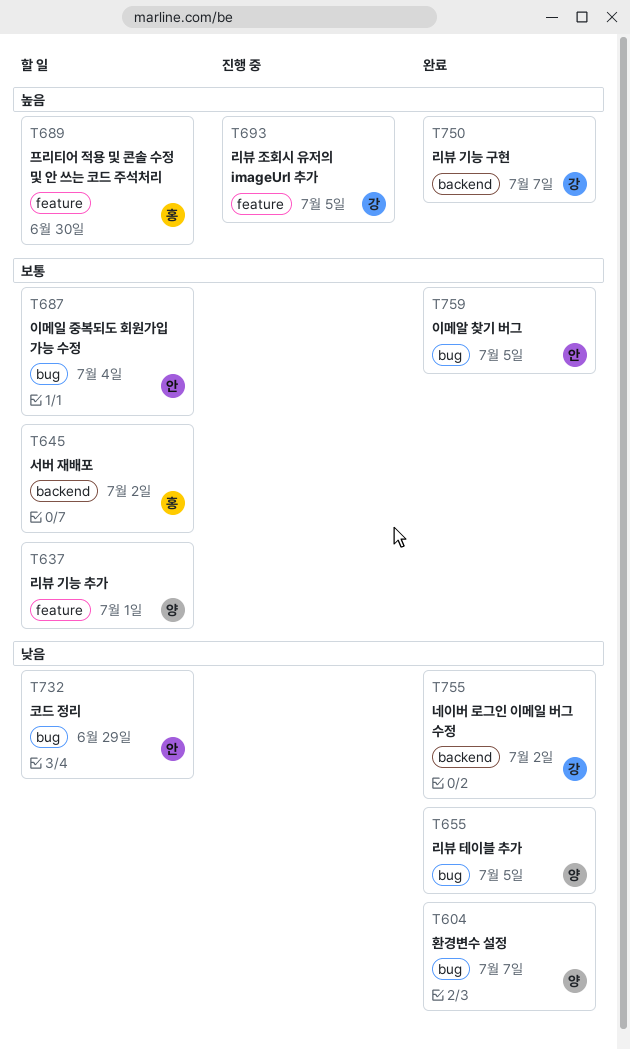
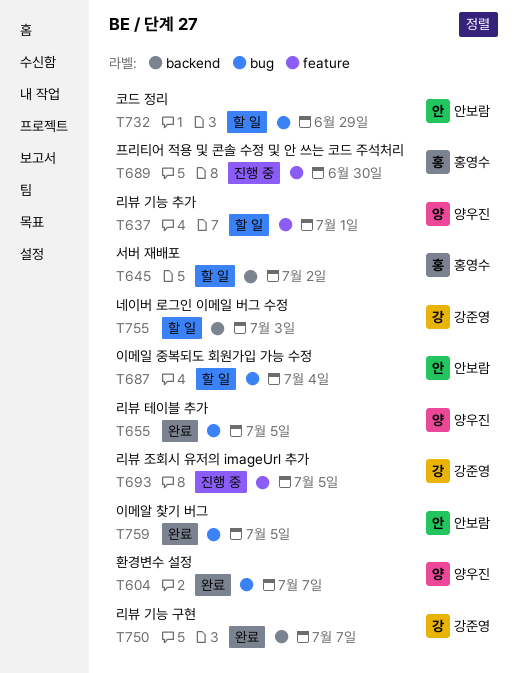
T689, status: 할 일 -> 진행 중
T755, status: 완료 -> 할 일
T755, due: Jul 2 -> Jul 3

